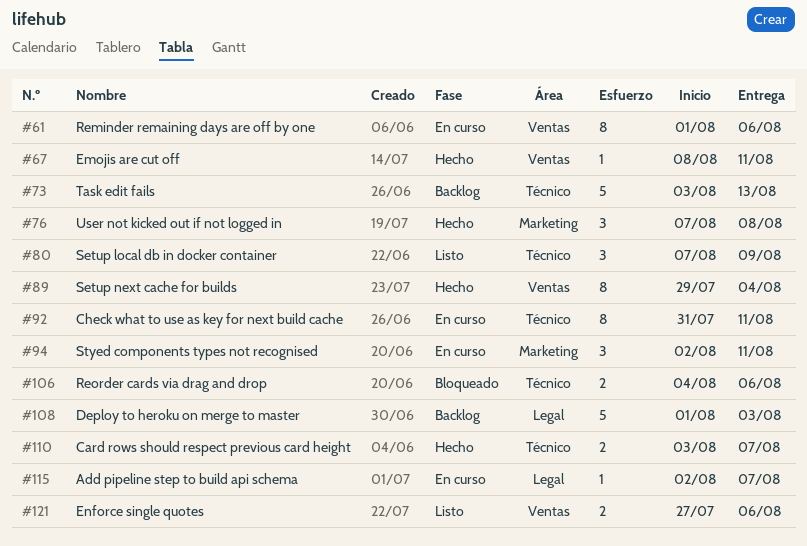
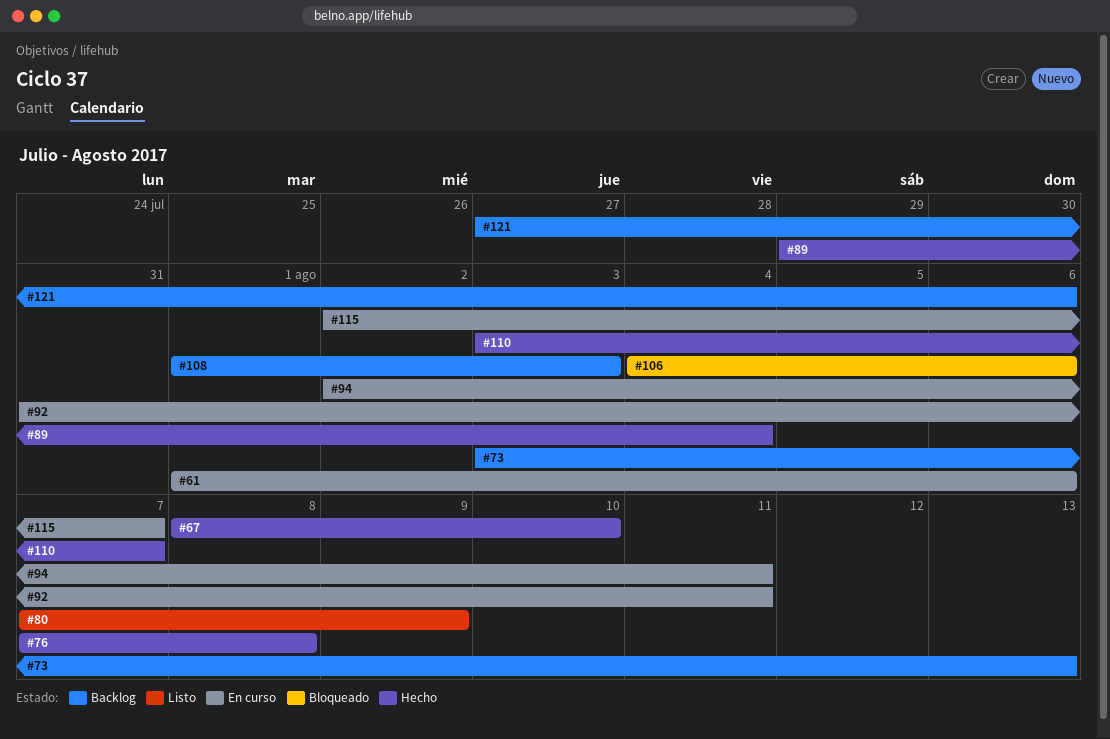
#67, due: Aug 11 -> Aug 10
#121, status: Listo -> Backlog

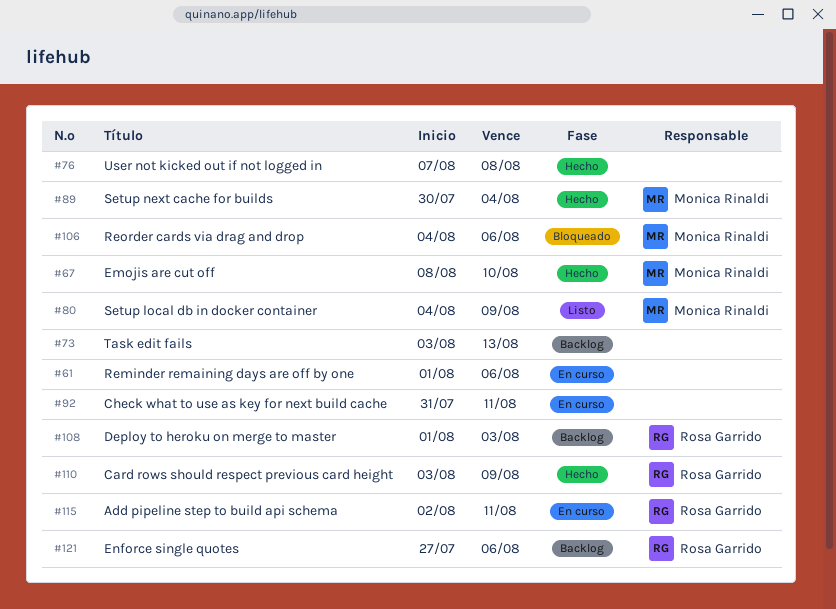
#80, start: Aug 7 -> Aug 4
#89, start: Jul 29 -> Jul 30
#94: present -> none
#110, due: Aug 7 -> Aug 9
#115, due: Aug 7 -> Aug 11

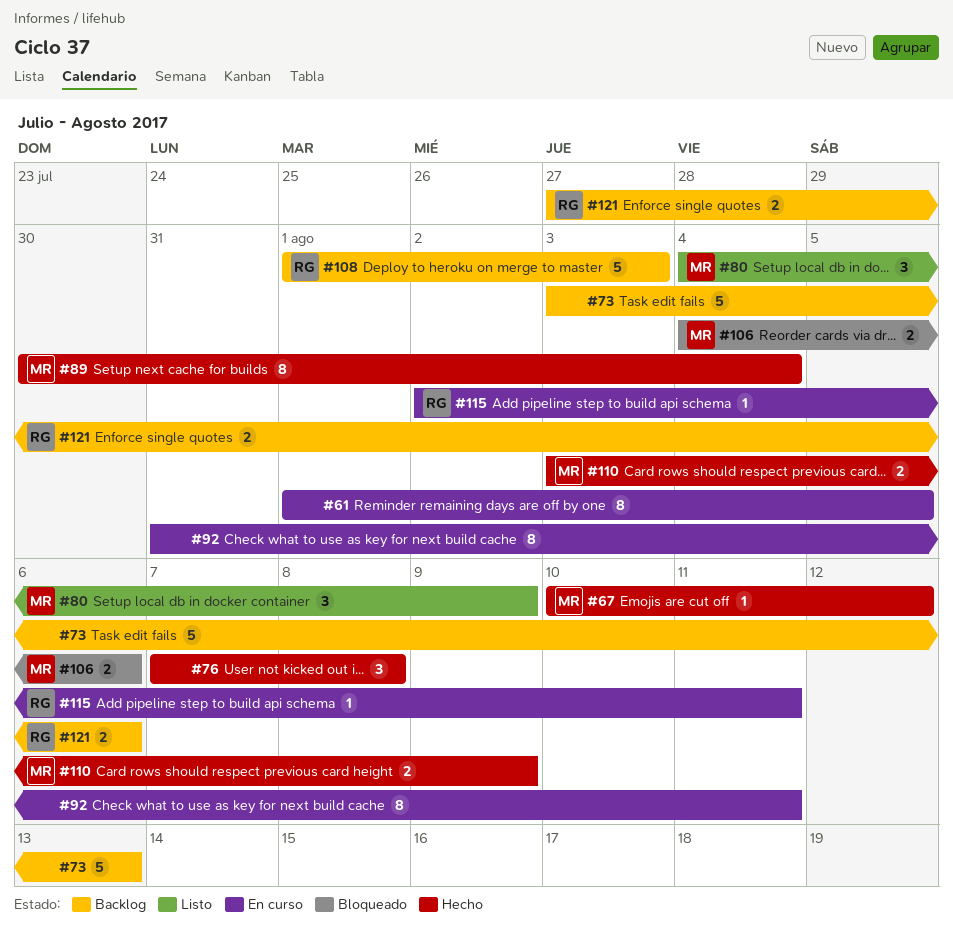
#61, due: Aug 6 -> Aug 5
#67, start: Aug 8 -> Aug 10
#67, due: Aug 10 -> Aug 12
#110, owner: Rosa Garrido -> Monica Rinaldi

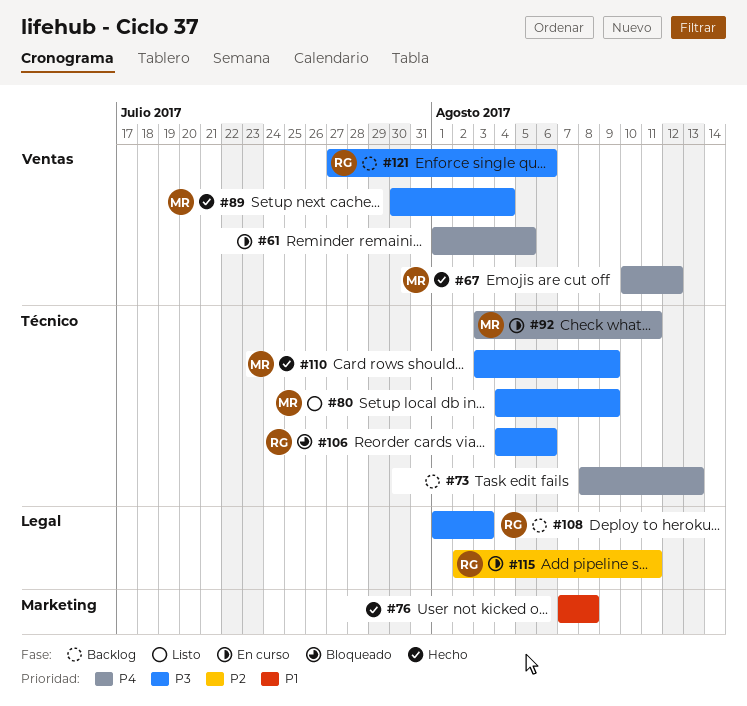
#73, start: Aug 3 -> Aug 8
#92, owner: none -> MR
#92, start: Jul 31 -> Aug 3
#106, owner: MR -> RG

